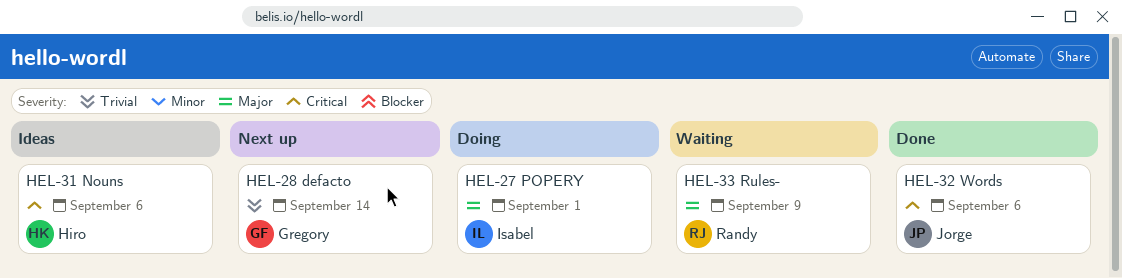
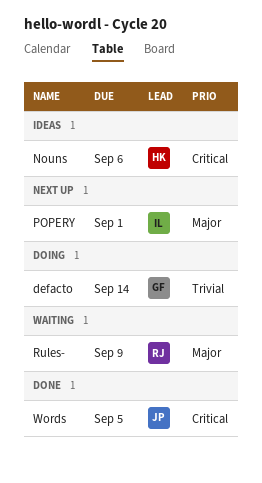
defacto, status: Next up -> Doing
POPERY, status: Doing -> Next up
Words, due: Sep 6 -> Sep 5

